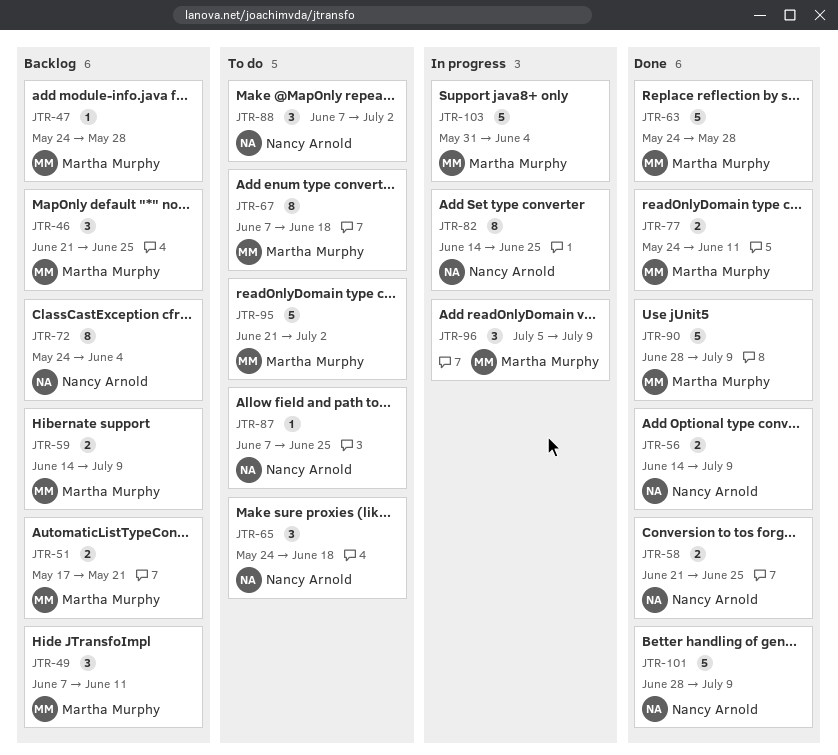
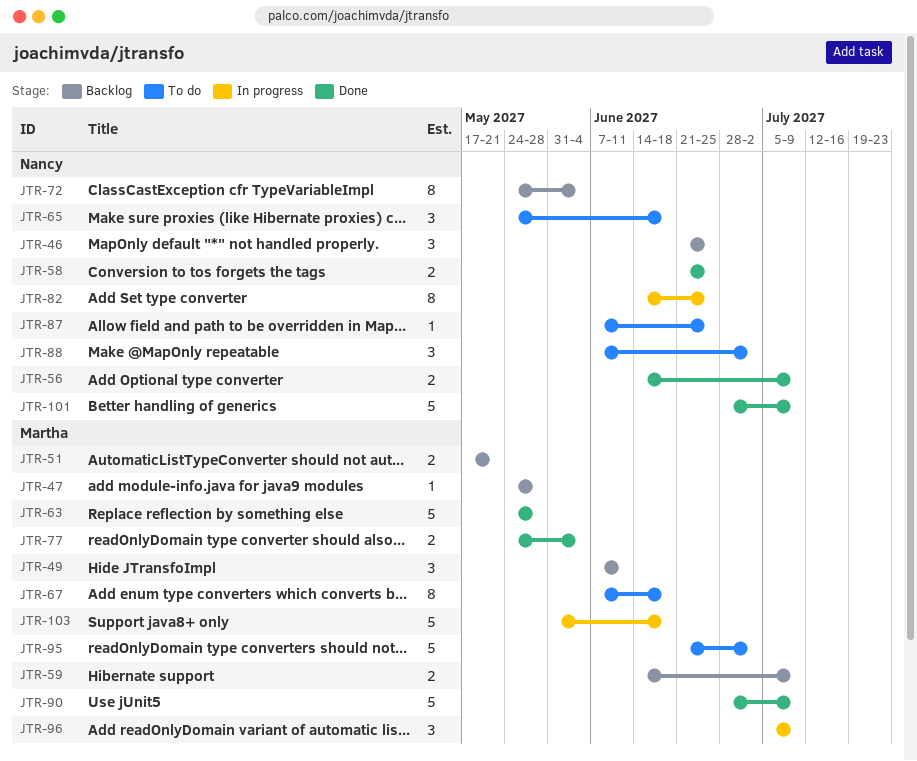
JTR-46, owner: Martha Murphy -> Nancy Arnold
JTR-77, due: Jun 11 -> Jun 4
JTR-103, due: Jun 4 -> Jun 18

